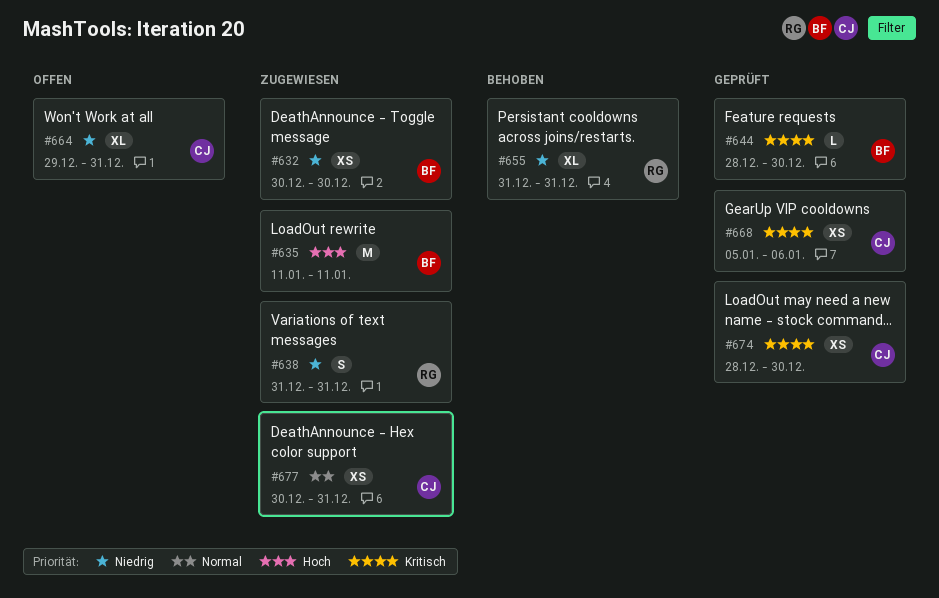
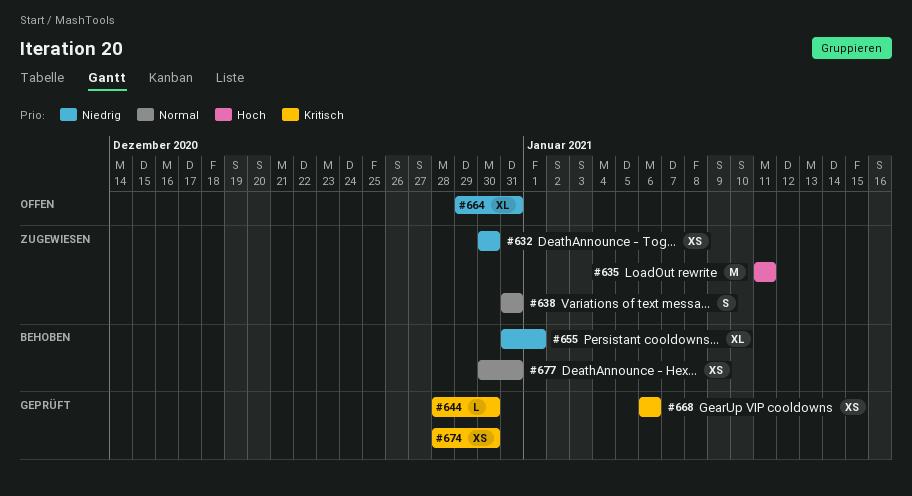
#638, priority: Niedrig -> Normal
#655, due: Dec 31 -> Jan 1
#668, start: Jan 5 -> Jan 6
#677, status: Zugewiesen -> Behoben

